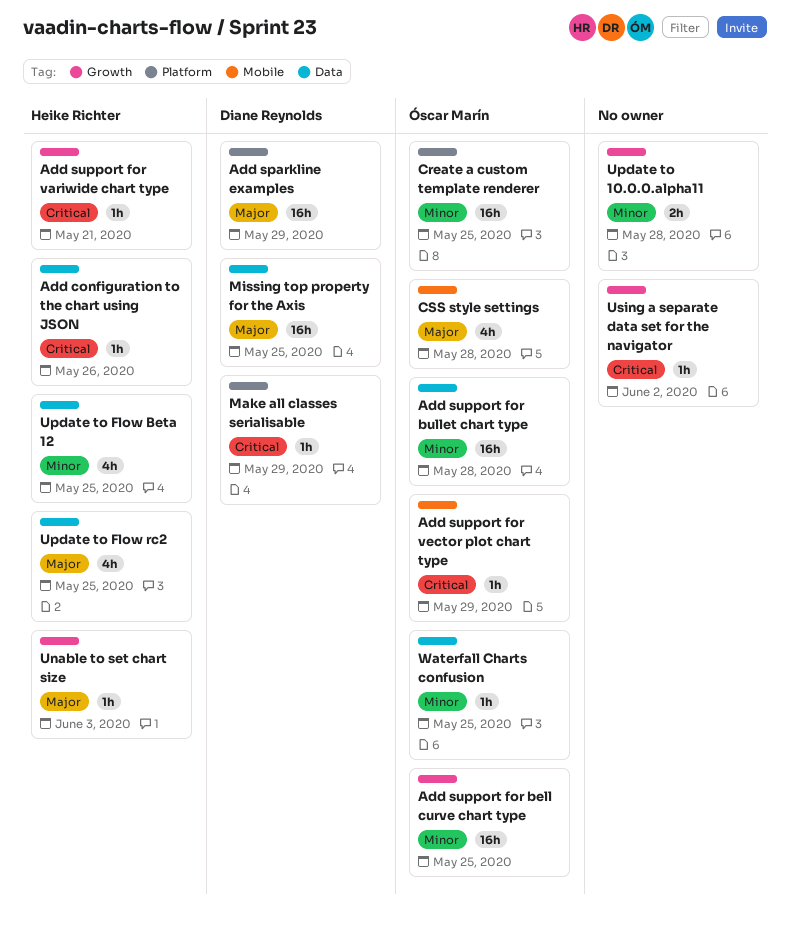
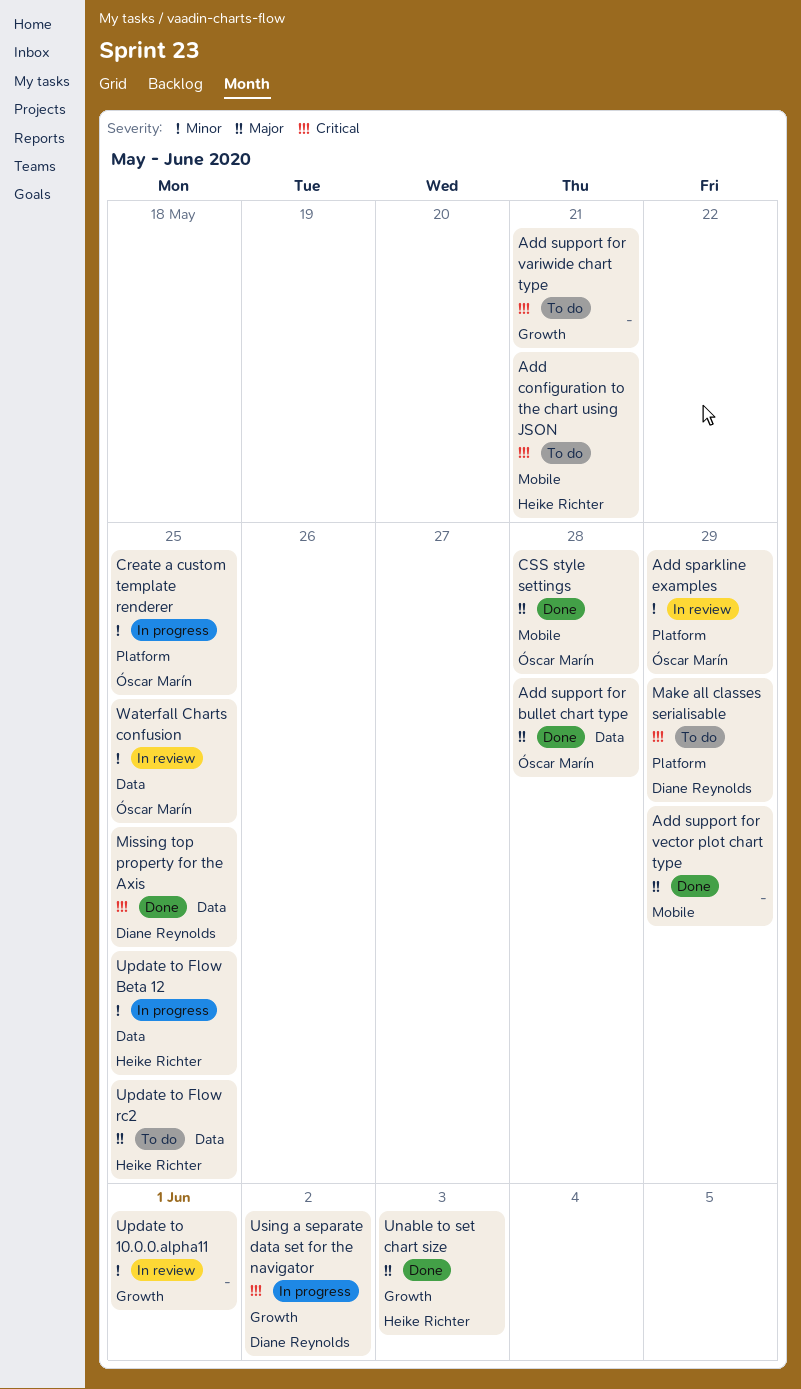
Add configuration to the chart using JSON, label: Data -> Mobile
Add configuration to the chart using JSON, due: May 26 -> May 21
Add sparkline examples, owner: Diane Reynolds -> Óscar Marín
Add sparkline examples, priority: Major -> Minor
Add support for bell curve chart type: present -> none
Add support for bullet chart type, priority: Minor -> Major
Add support for variwide chart type, owner: Heike Richter -> none
Add support for vector plot chart type, owner: Óscar Marín -> none
Add support for vector plot chart type, priority: Critical -> Major
Missing top property for the Axis, priority: Major -> Critical
Update to 10.0.0.alpha11, due: May 28 -> Jun 1
Using a separate data set for the navigator, owner: none -> Diane Reynolds

